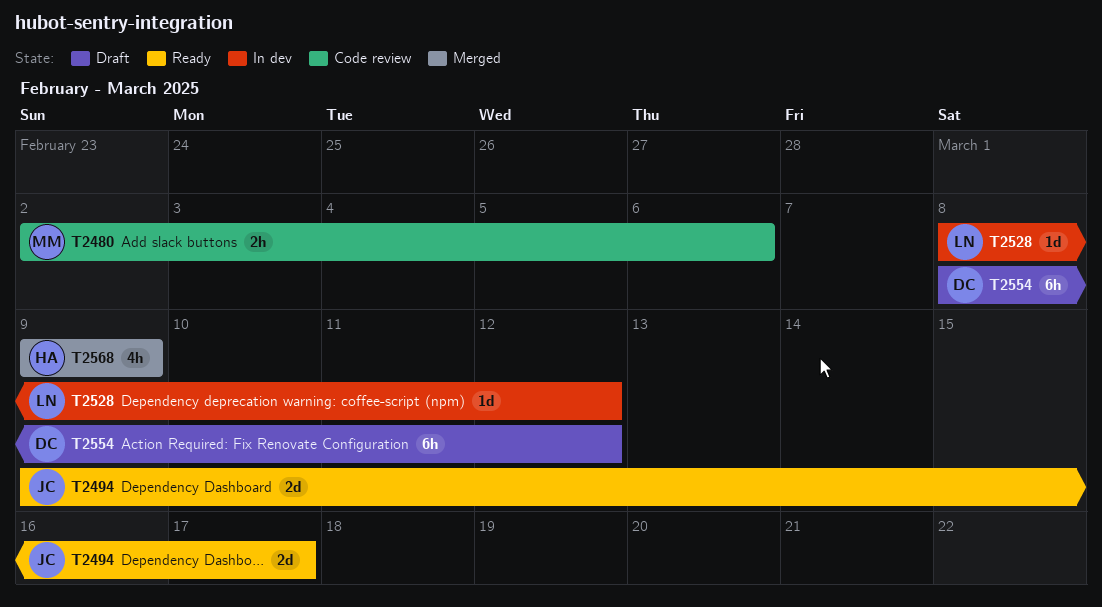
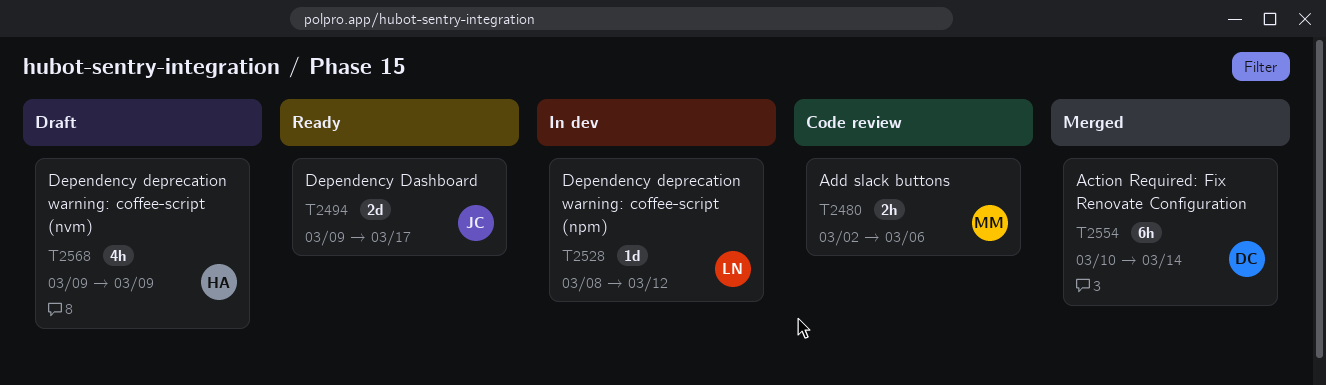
T2554, status: Draft -> Merged
T2554, start: Mar 8 -> Mar 10
T2554, due: Mar 12 -> Mar 14
T2568, status: Merged -> Draft

